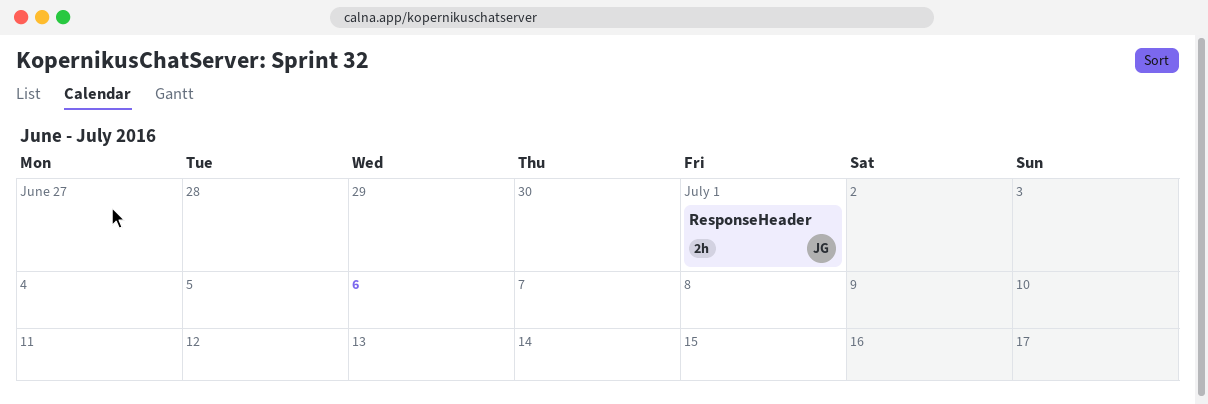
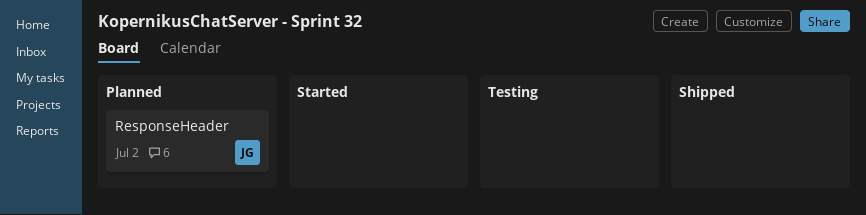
ResponseHeader, due: Jul 1 -> Jul 2

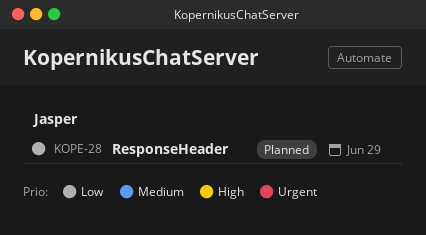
ResponseHeader, due: Jul 2 -> Jun 29

